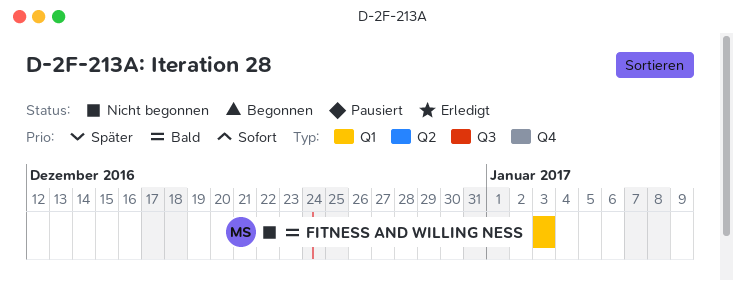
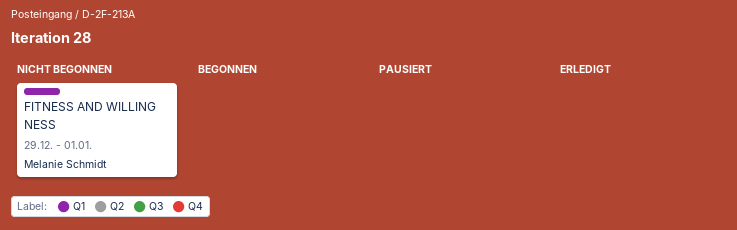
FITNESS AND WILLING NESS, start: Jan 3 -> Dec 29
FITNESS AND WILLING NESS, due: Jan 3 -> Jan 1

